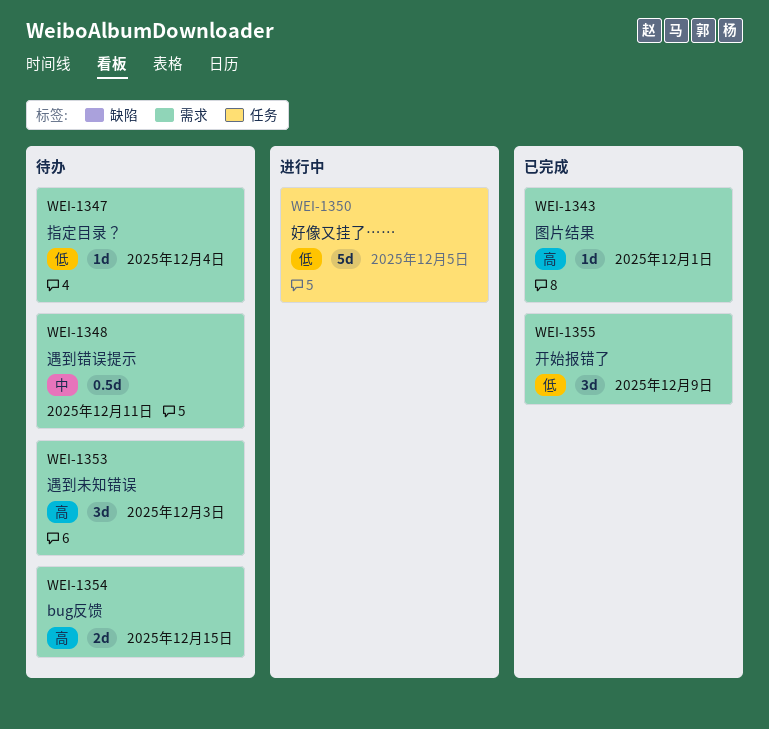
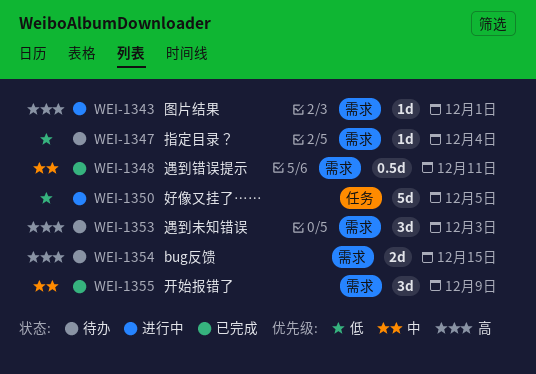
WEI-1343, status: 已完成 -> 进行中
WEI-1348, status: 待办 -> 已完成
WEI-1355, priority: 低 -> 中

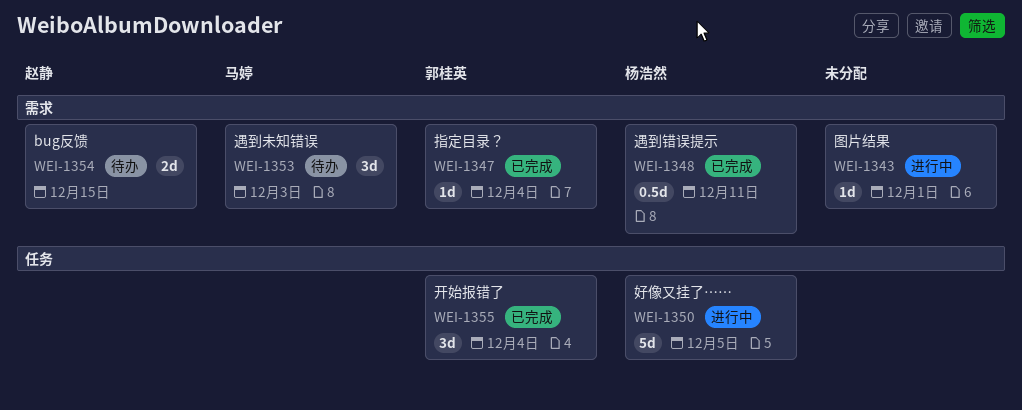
WEI-1347, status: 待办 -> 已完成
WEI-1355, label: 需求 -> 任务
WEI-1355, due: Dec 9 -> Dec 4

